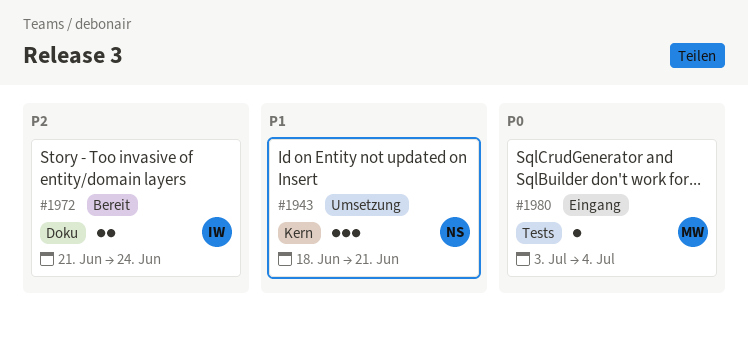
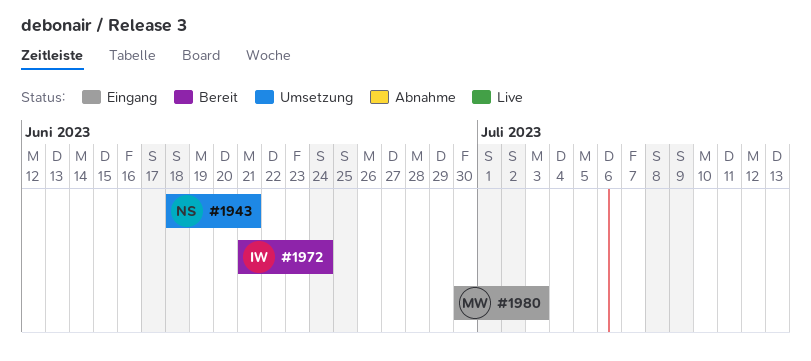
#1980, start: Jul 3 -> Jun 30
#1980, due: Jul 4 -> Jul 3

